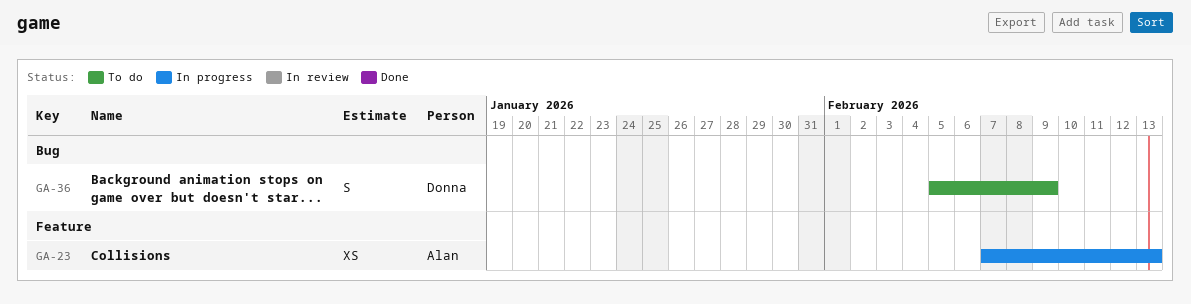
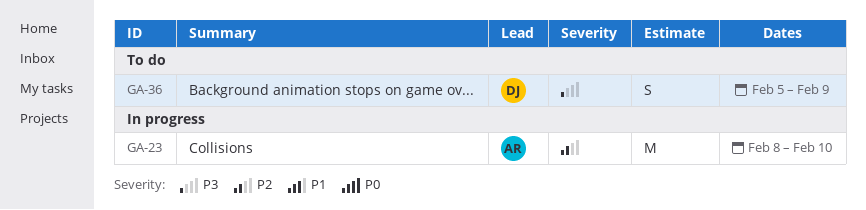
GA-23, estimate: XS -> M
GA-23, start: Feb 7 -> Feb 8
GA-23, due: Feb 13 -> Feb 10

